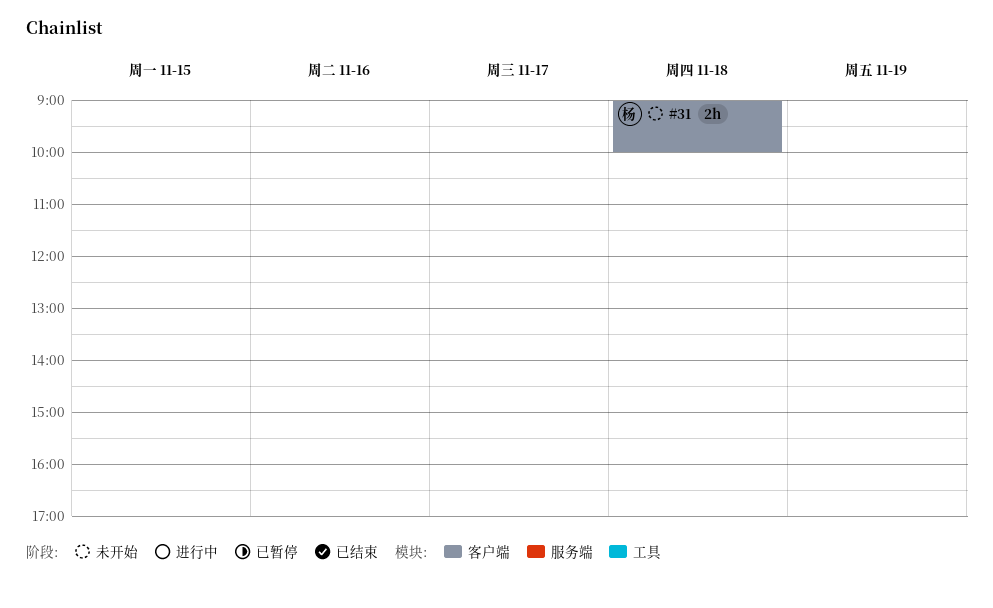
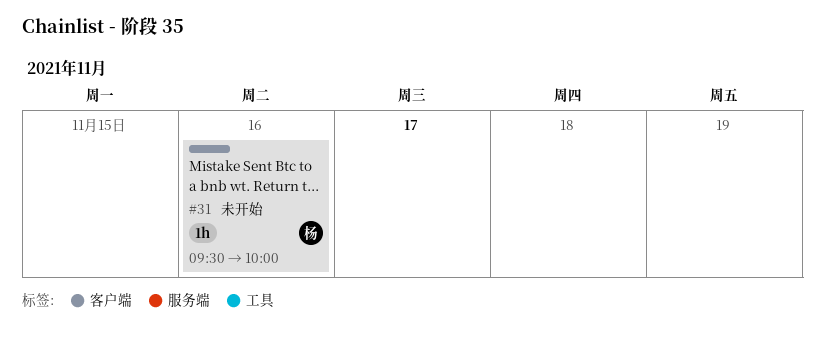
#31, estimate: 2h -> 1h
#31, day: Nov 18 -> Nov 16
#31, begins: 09:00 -> 09:30

